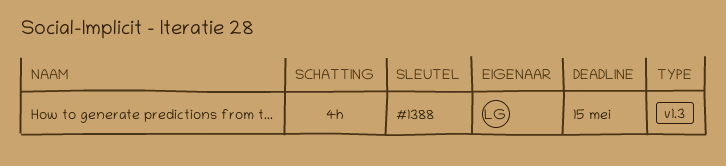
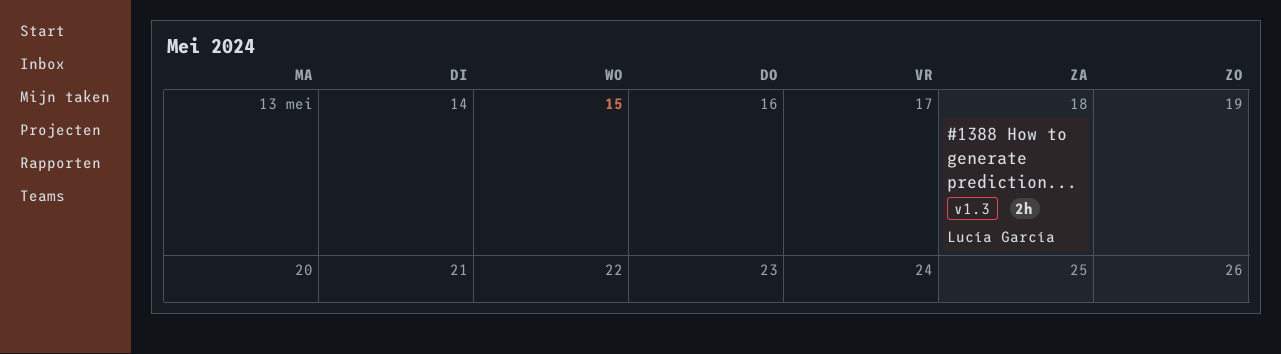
#1388, estimate: 4h -> 2h
#1388, due: May 15 -> May 18

